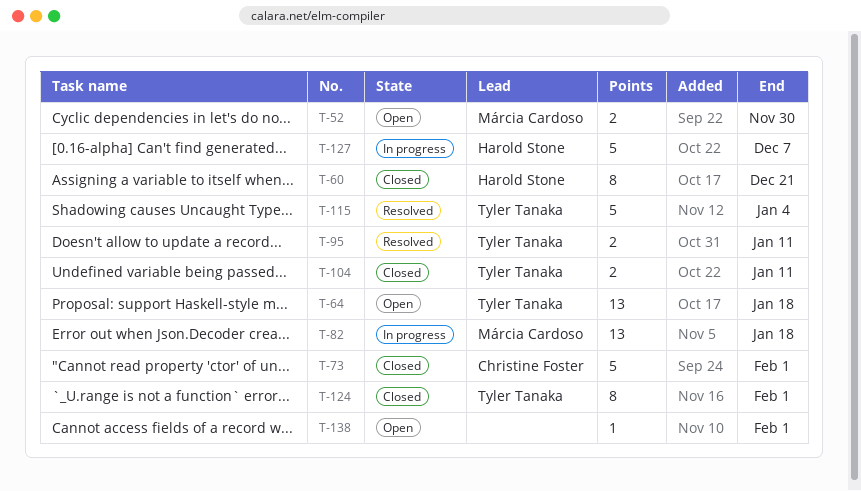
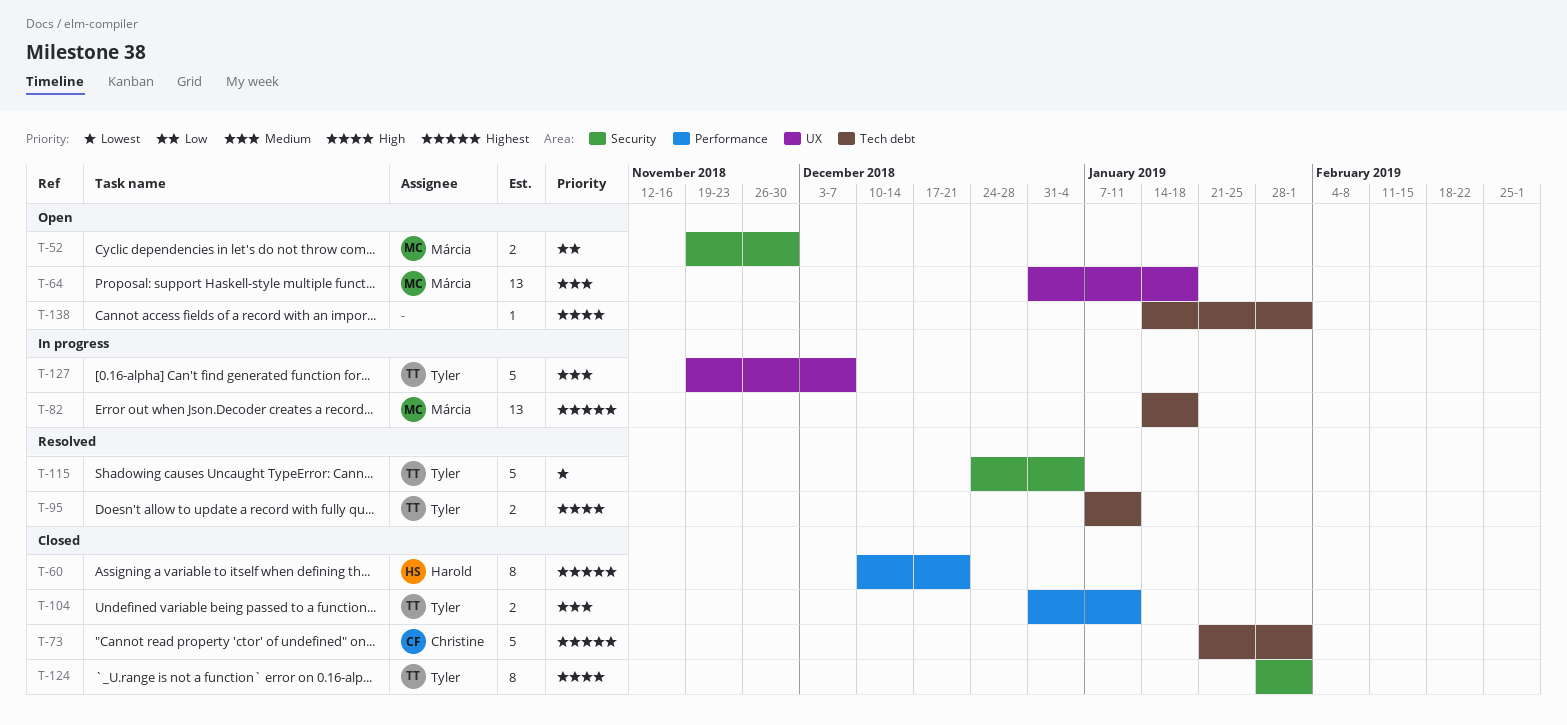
T-64, owner: Tyler Tanaka -> Márcia Cardoso
T-127, owner: Harold Stone -> Tyler Tanaka

